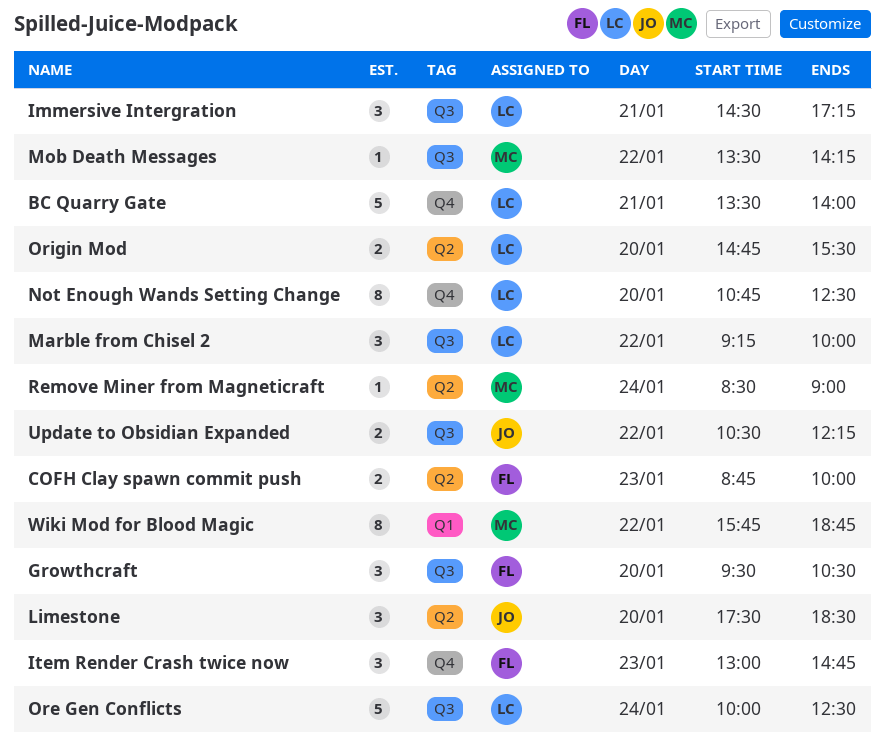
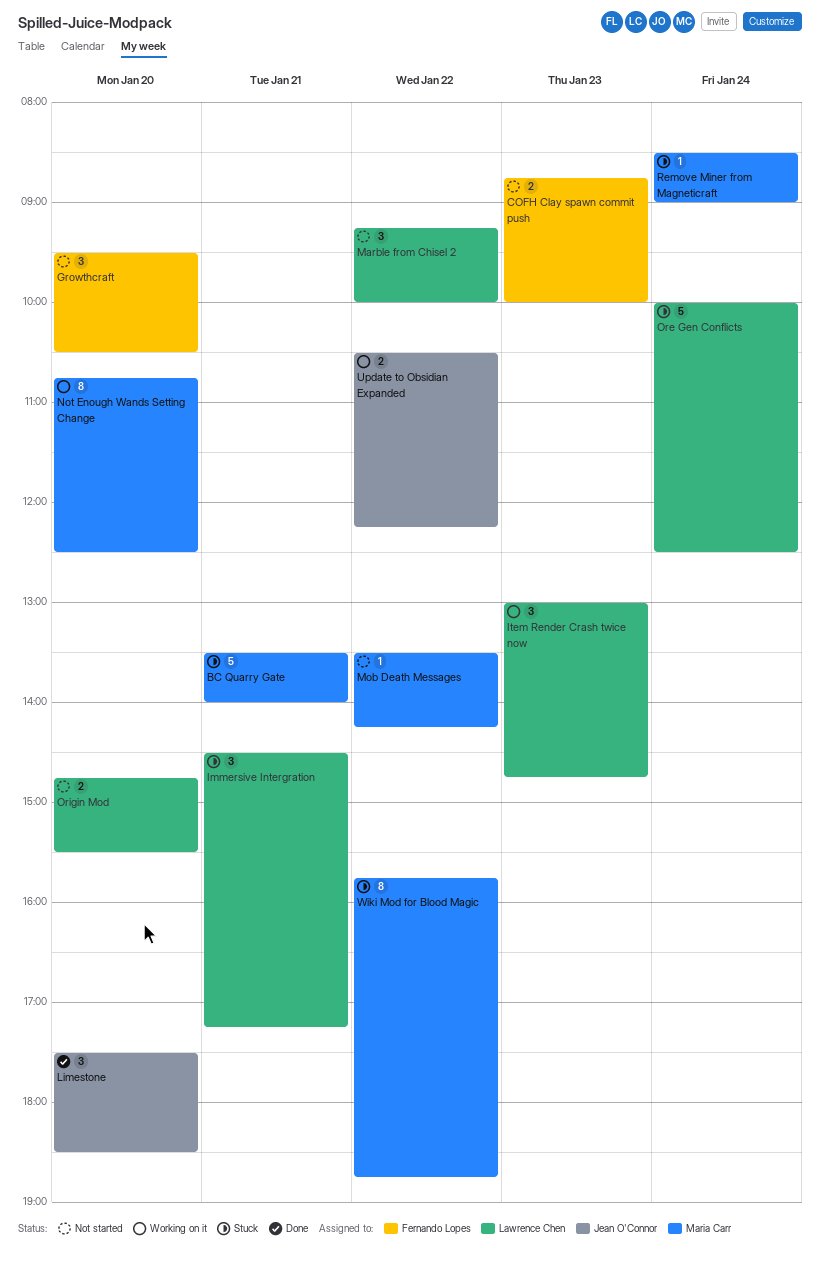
BC Quarry Gate, owner: Lawrence Chen -> Maria Carr
Item Render Crash twice now, owner: Fernando Lopes -> Lawrence Chen
Not Enough Wands Setting Change, owner: Lawrence Chen -> Maria Carr

